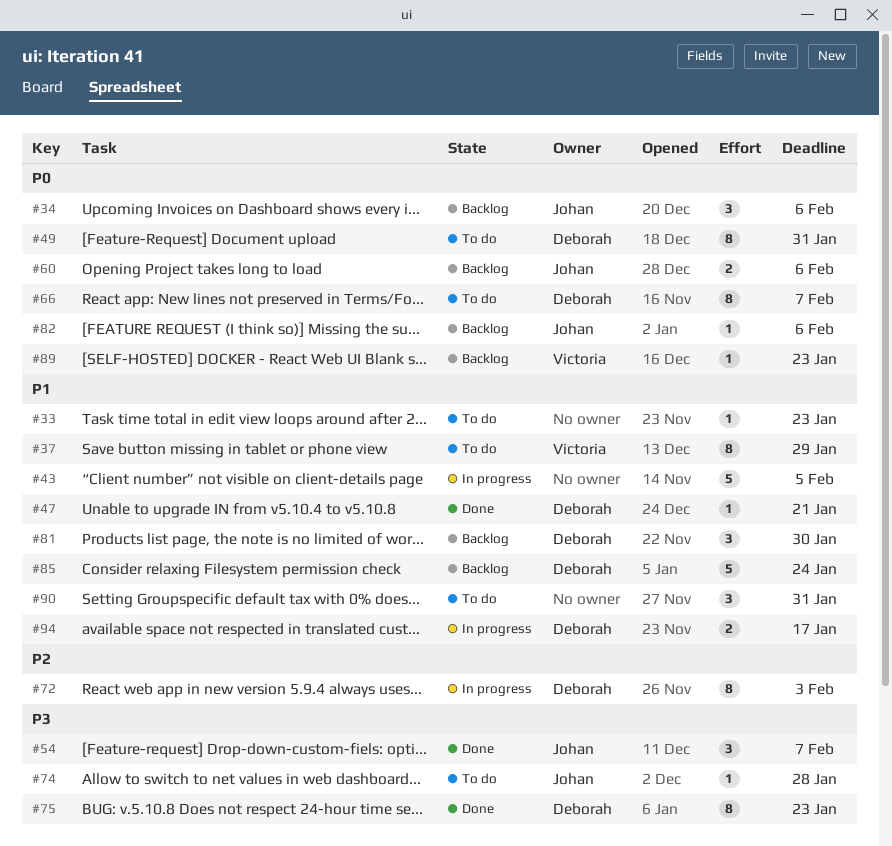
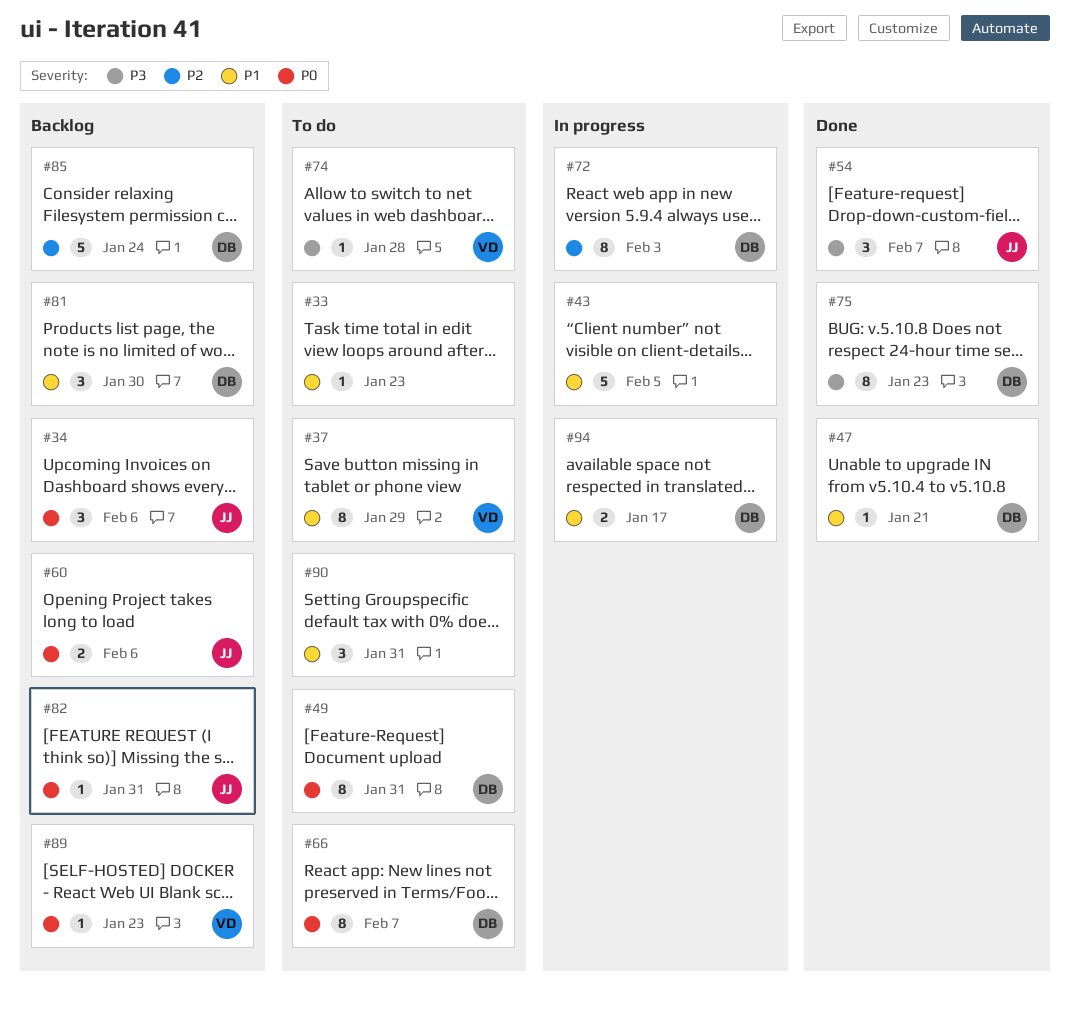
#74, owner: Johan -> Victoria
#82, due: Feb 6 -> Jan 31
#85, priority: P1 -> P2

